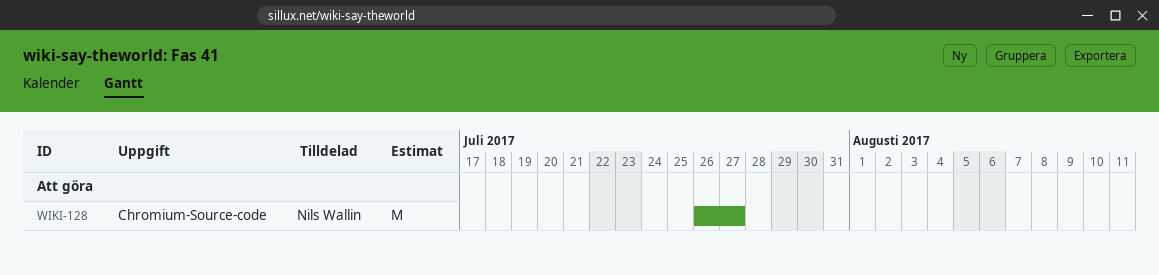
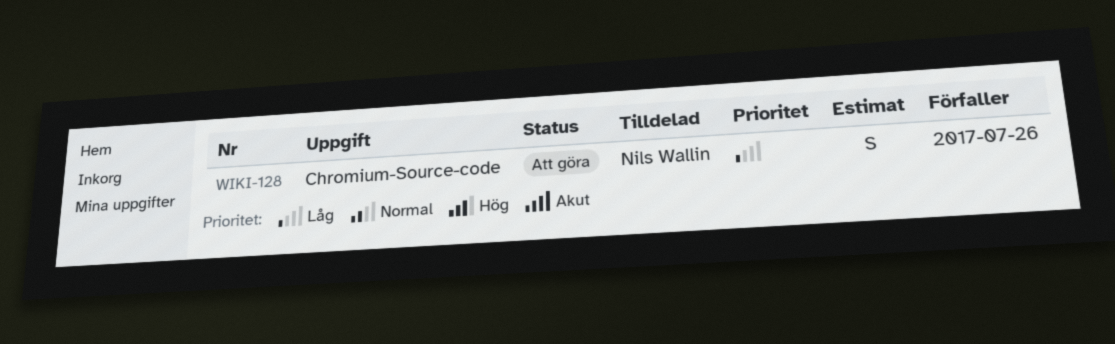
WIKI-128, estimate: M -> S
WIKI-128, due: Jul 27 -> Jul 26

